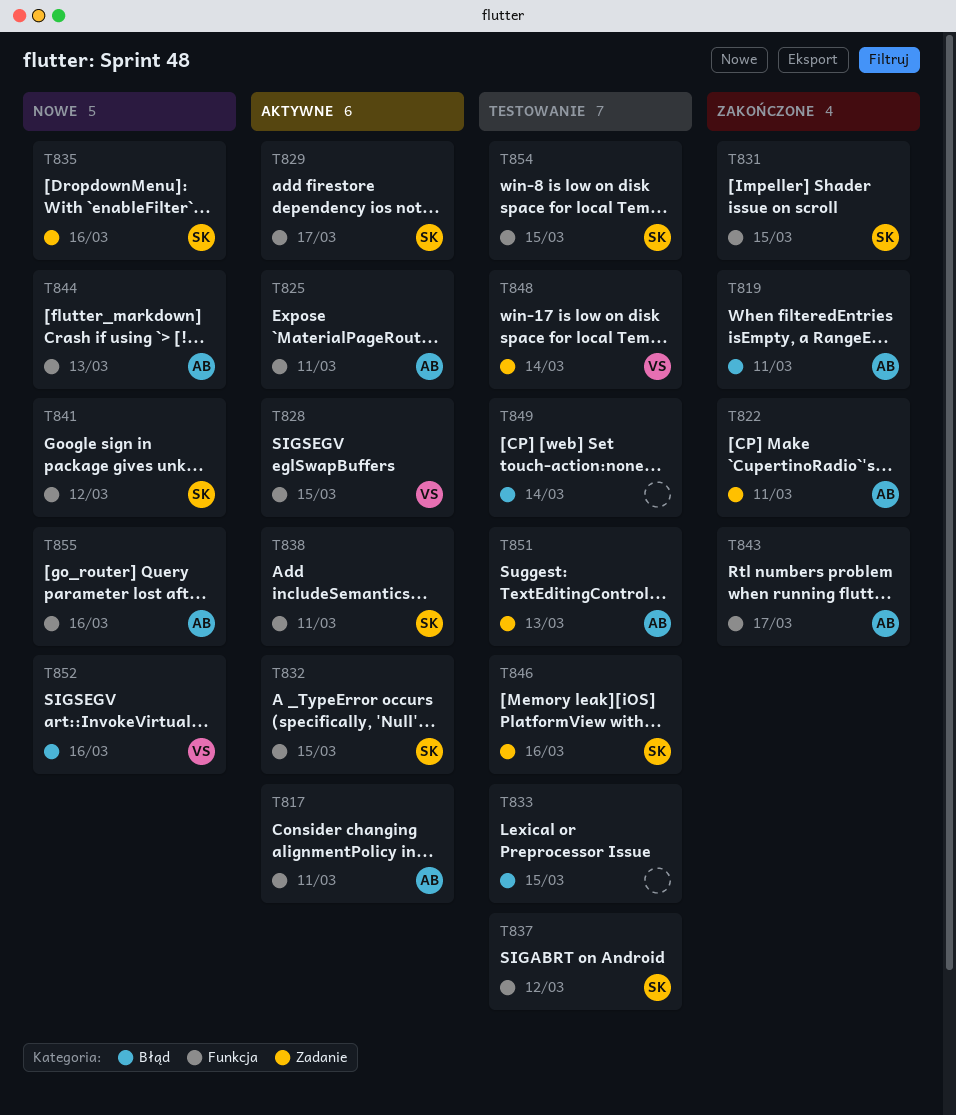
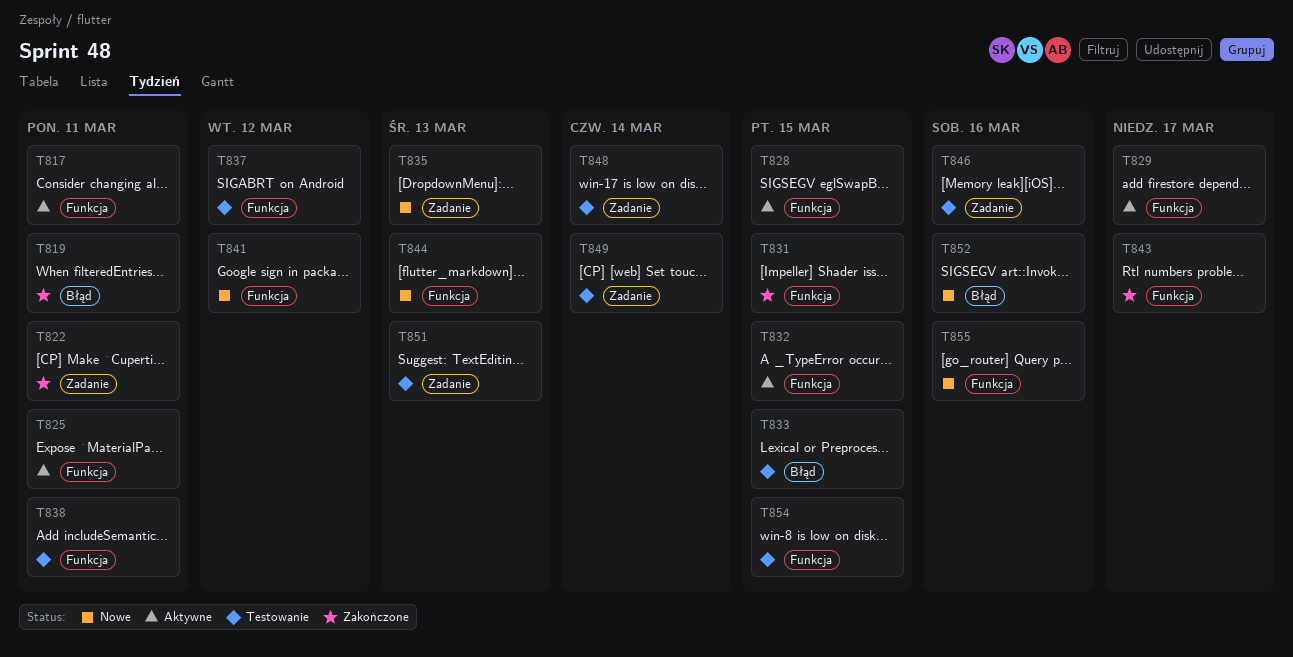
T835, due: Mar 16 -> Mar 13
T838, status: Aktywne -> Testowanie
T849, label: Błąd -> Zadanie

